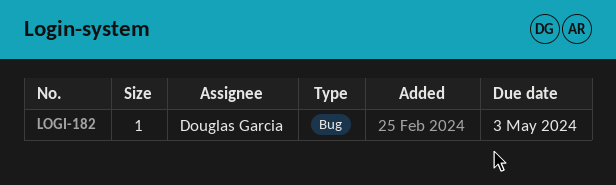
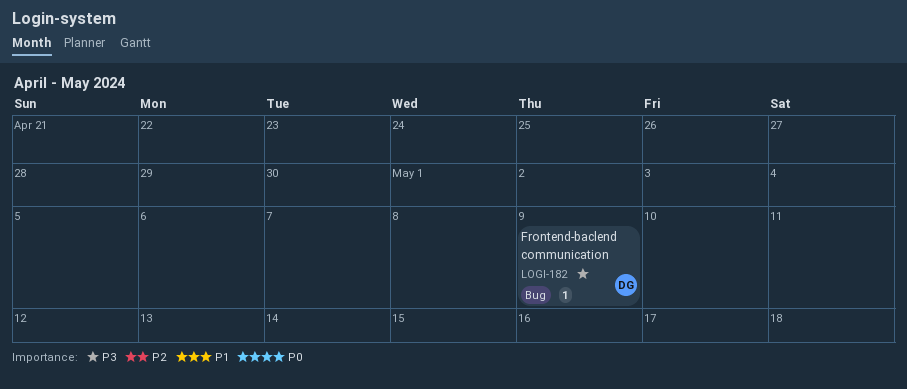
LOGI-182, due: May 3 -> May 9

